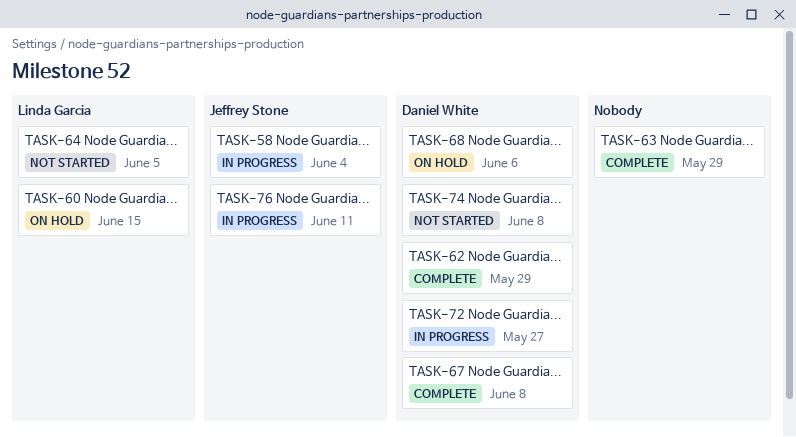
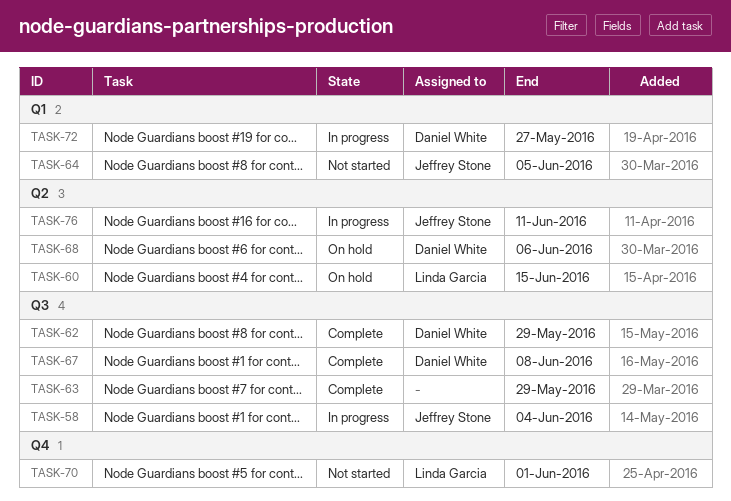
TASK-64, owner: Linda Garcia -> Jeffrey Stone
TASK-70: none -> present
TASK-74: present -> none

